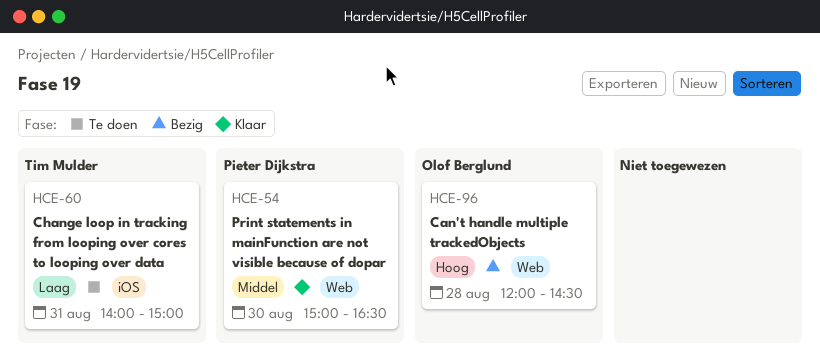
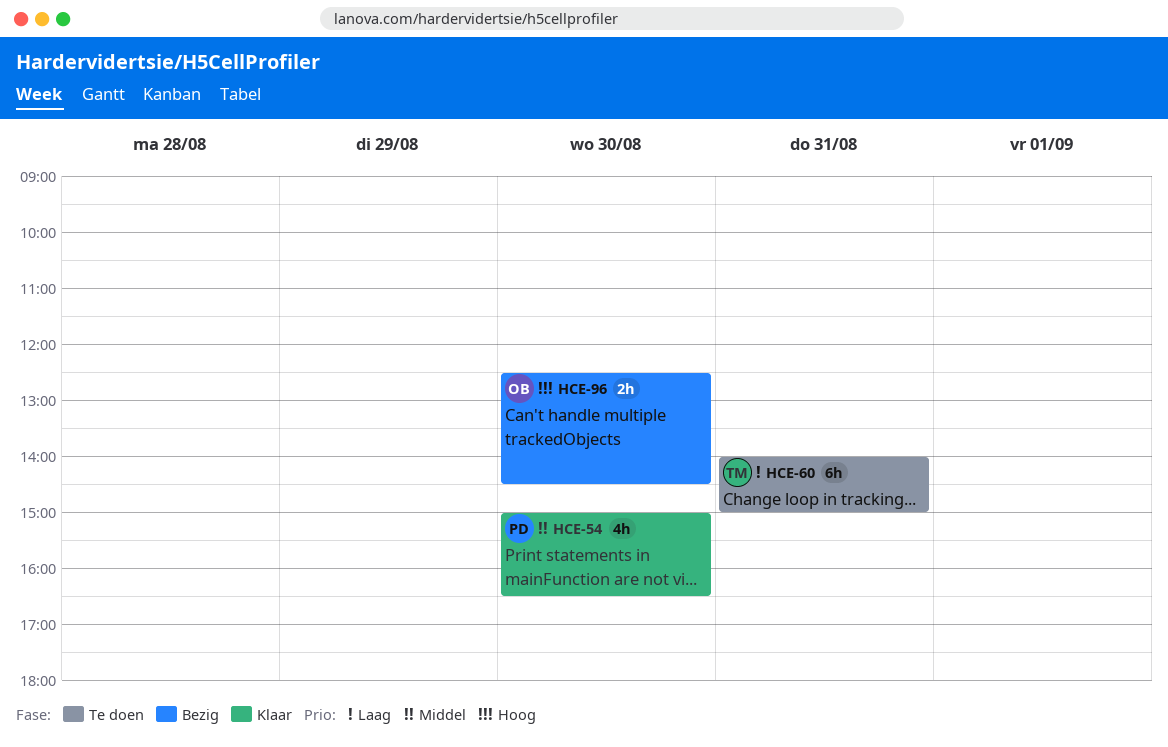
HCE-96, day: Aug 28 -> Aug 30
HCE-96, begins: 12:00 -> 12:30

